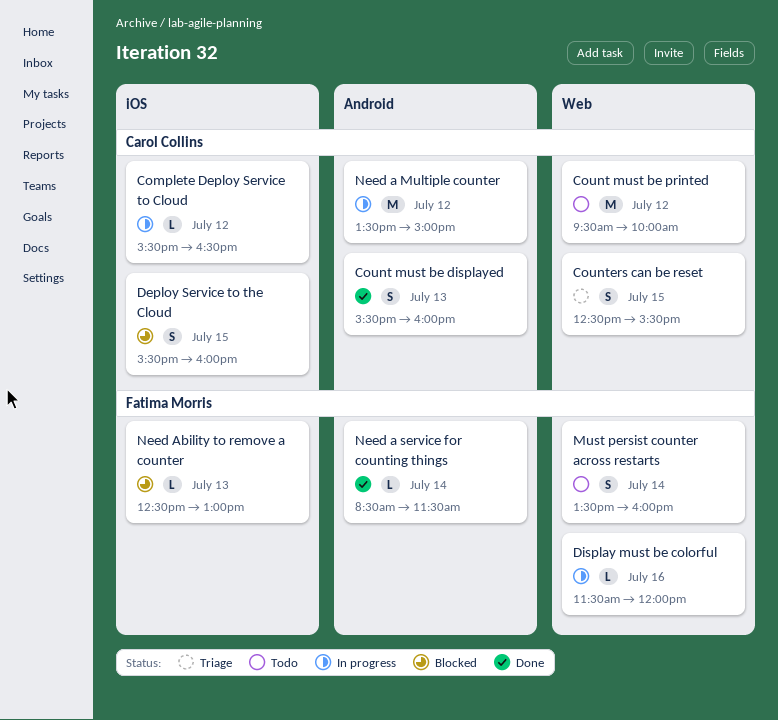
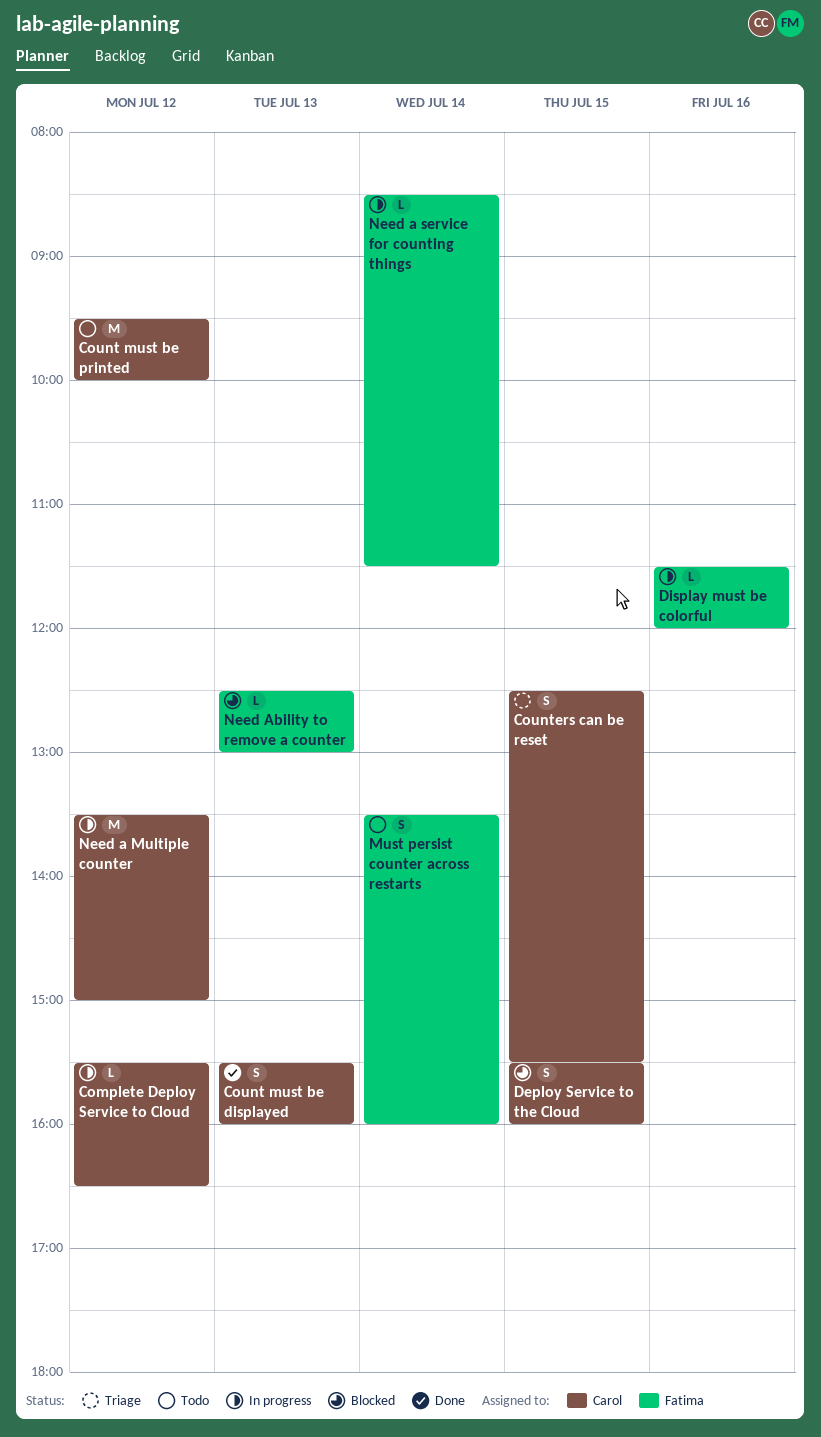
Need a service for counting things, status: Done -> In progress

